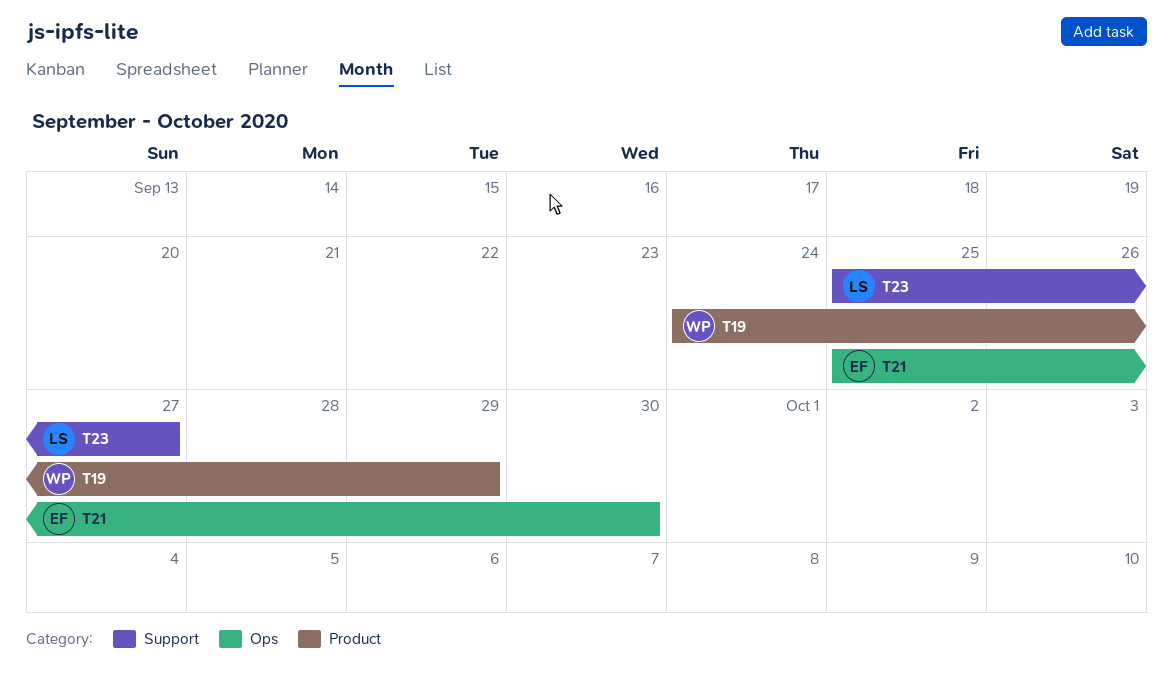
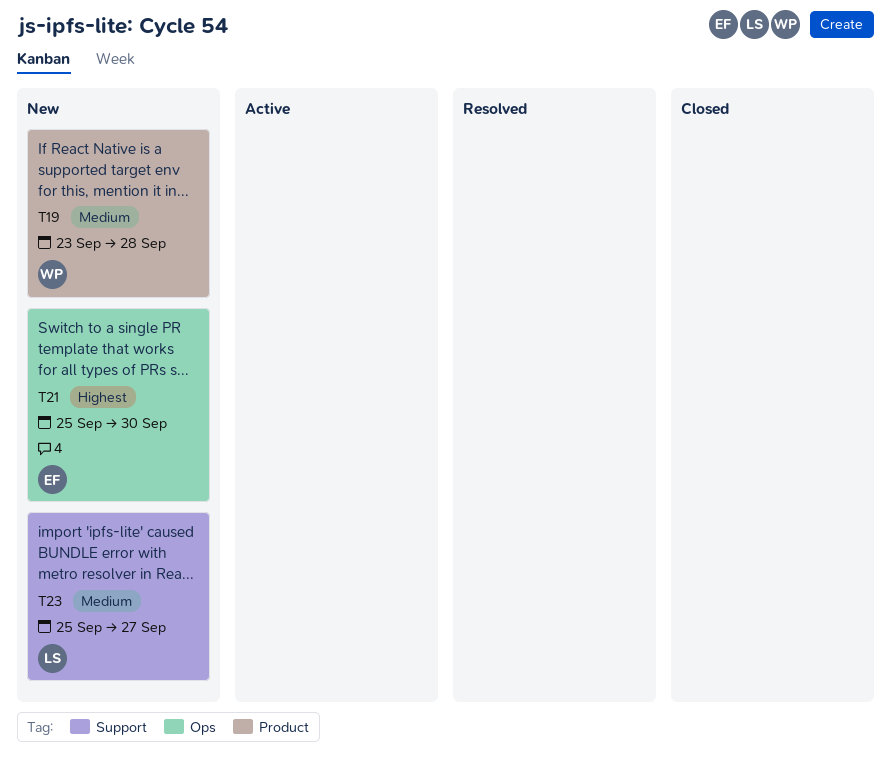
T19, start: Sep 24 -> Sep 23
T19, due: Sep 29 -> Sep 28

